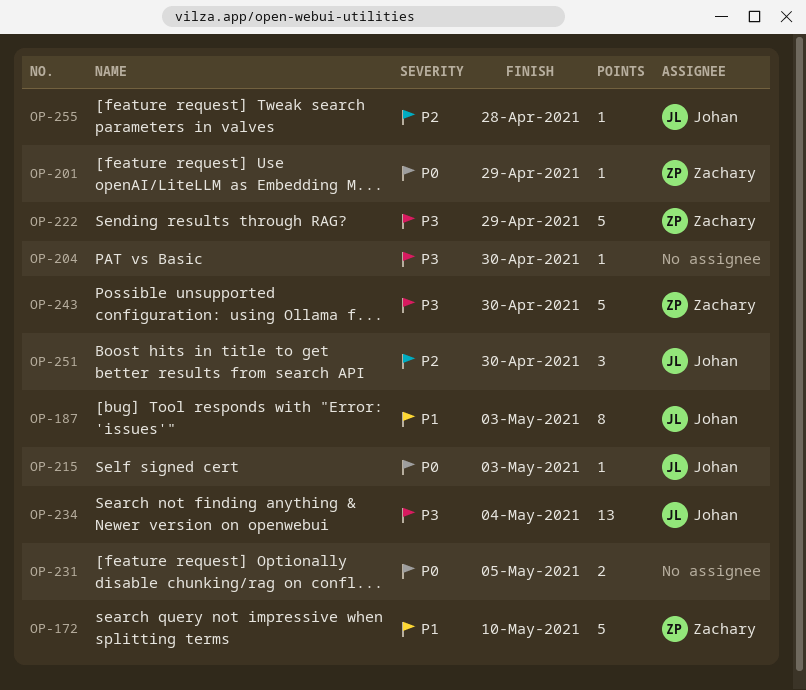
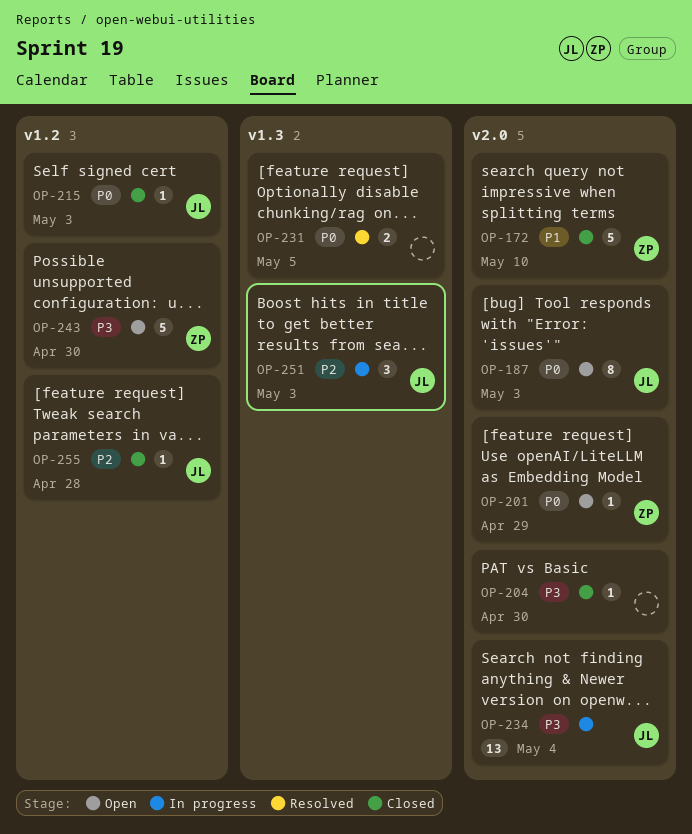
OP-187, priority: P1 -> P0
OP-222: present -> none
OP-251, due: Apr 30 -> May 3

